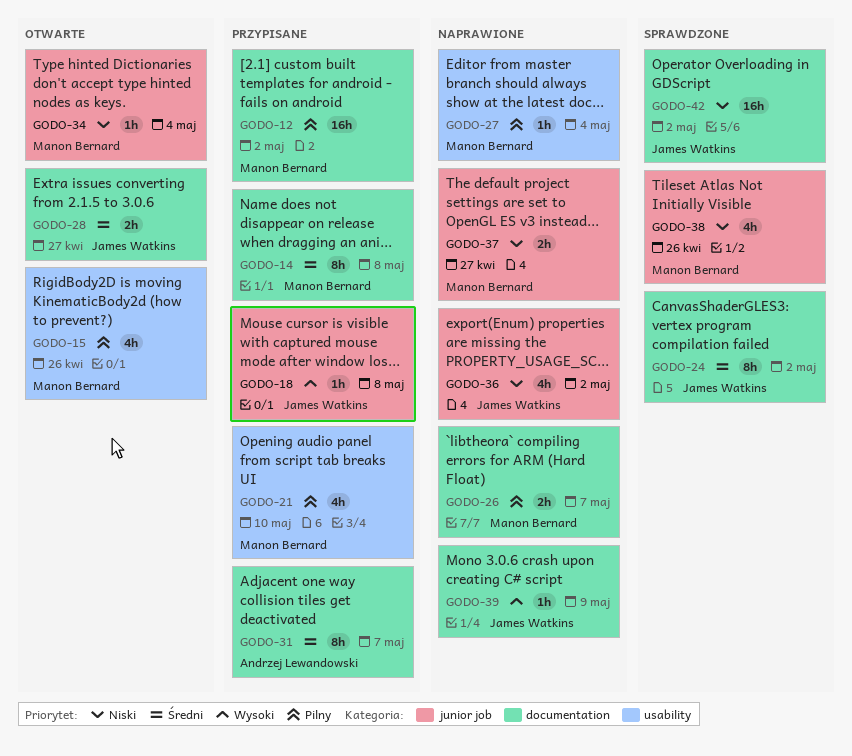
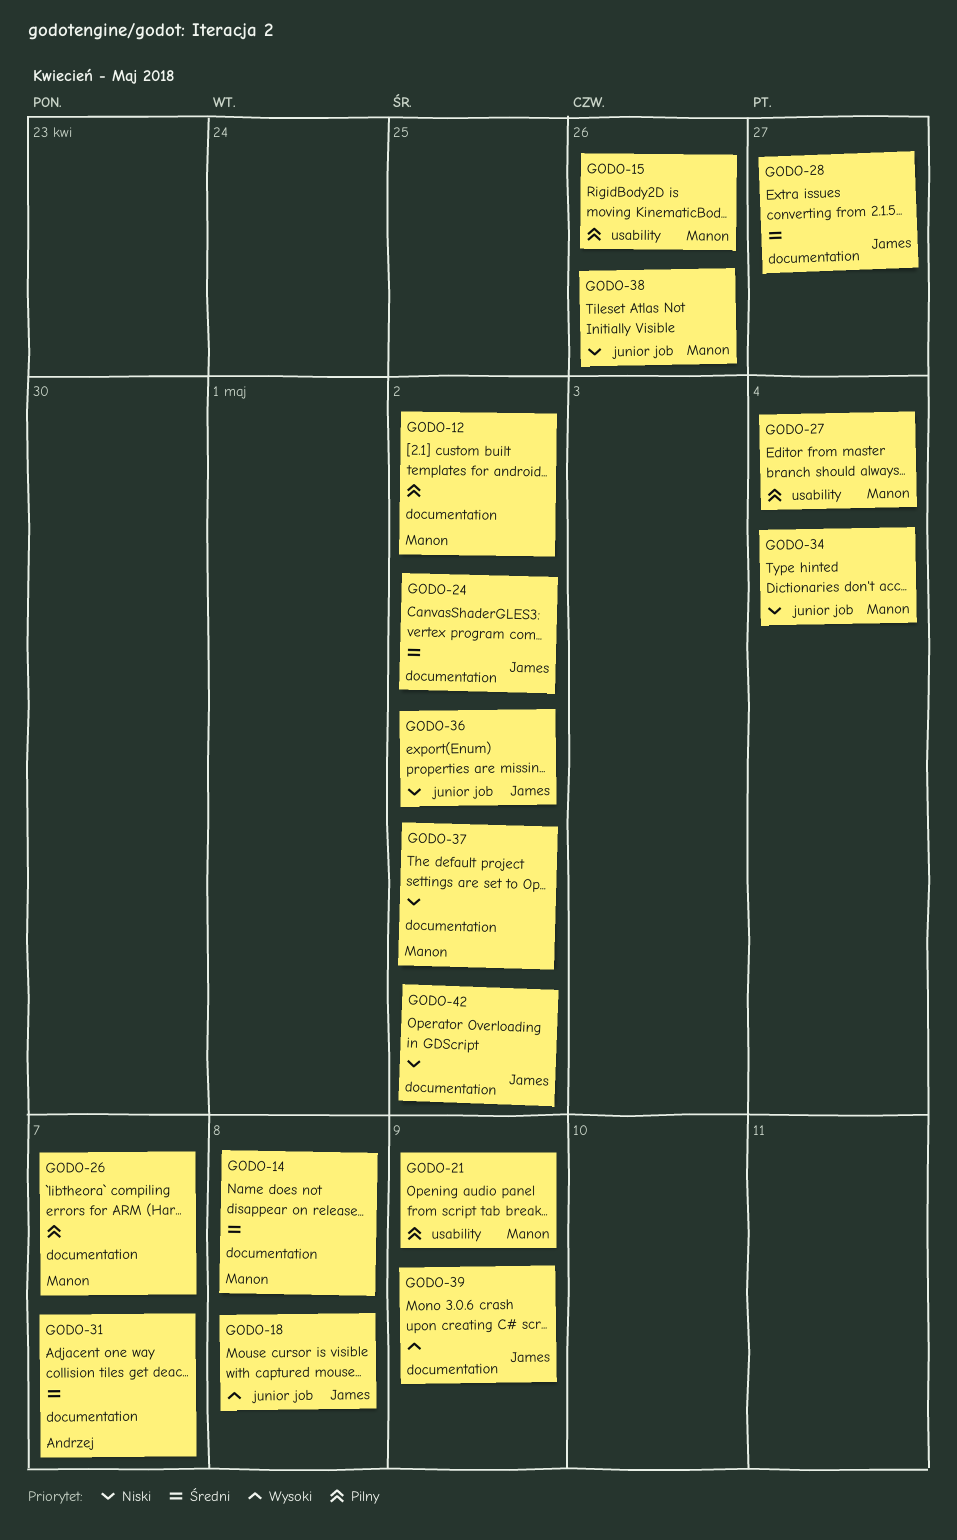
GODO-21, due: May 10 -> May 9
GODO-37, label: junior job -> documentation
GODO-37, due: Apr 27 -> May 2

